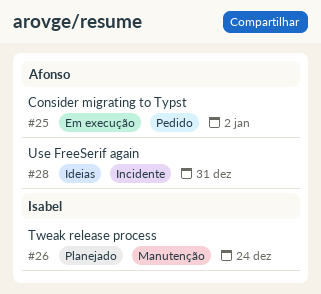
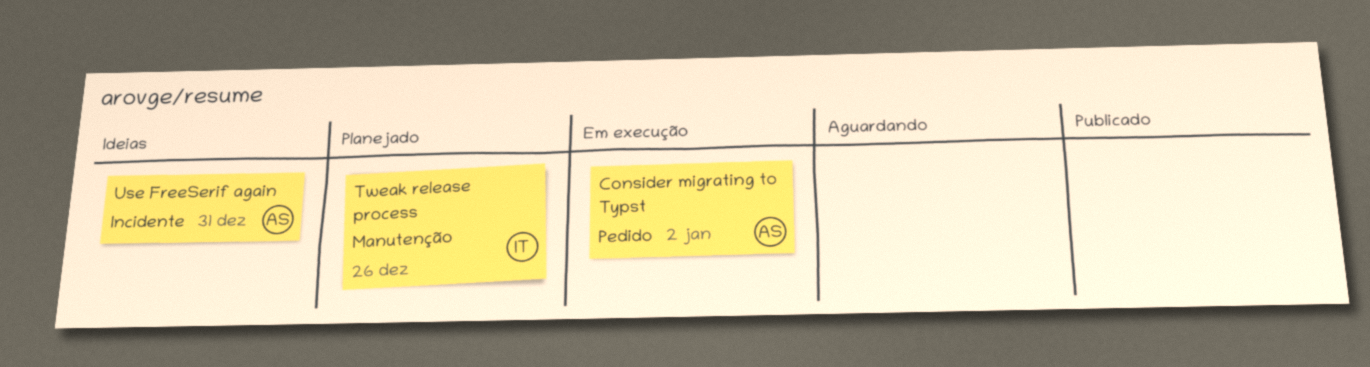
Tweak release process, due: Dec 24 -> Dec 26

